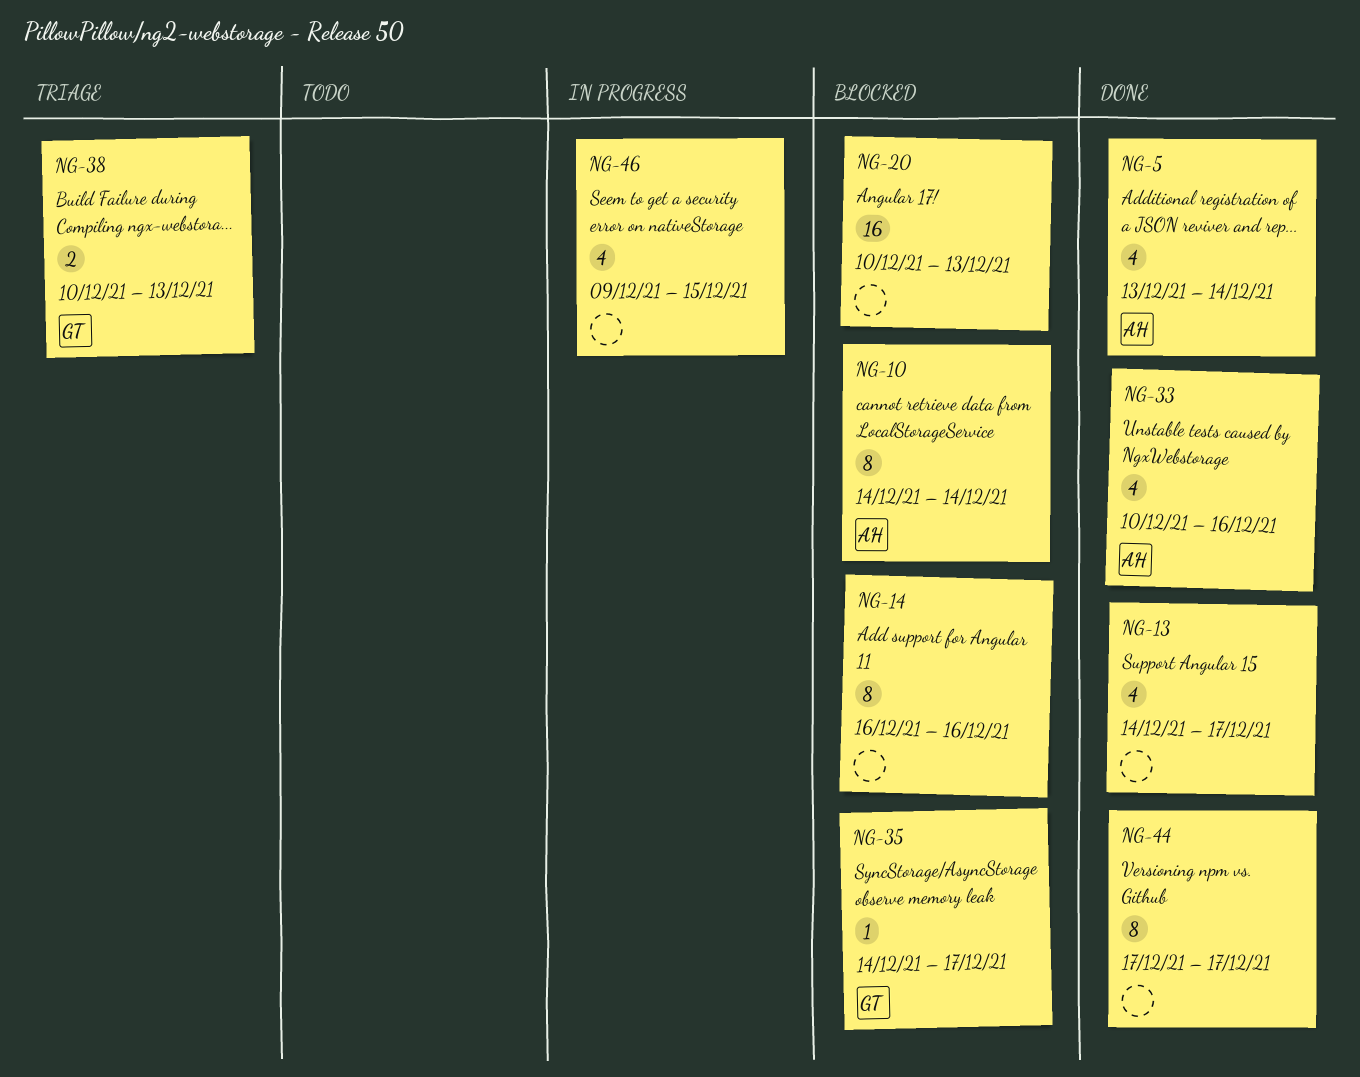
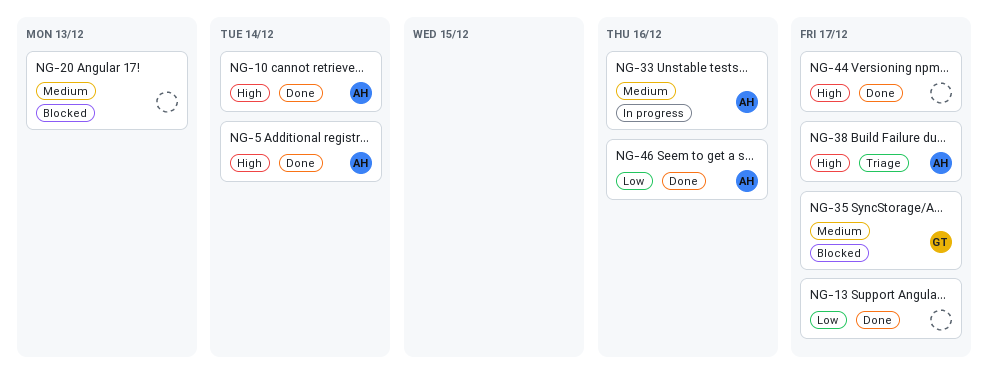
NG-10, status: Blocked -> Done
NG-14: present -> none
NG-33, status: Done -> In progress
NG-38, owner: GT -> AH
NG-38, due: Dec 13 -> Dec 17
NG-46, status: In progress -> Done
NG-46, owner: none -> AH
NG-46, due: Dec 15 -> Dec 16

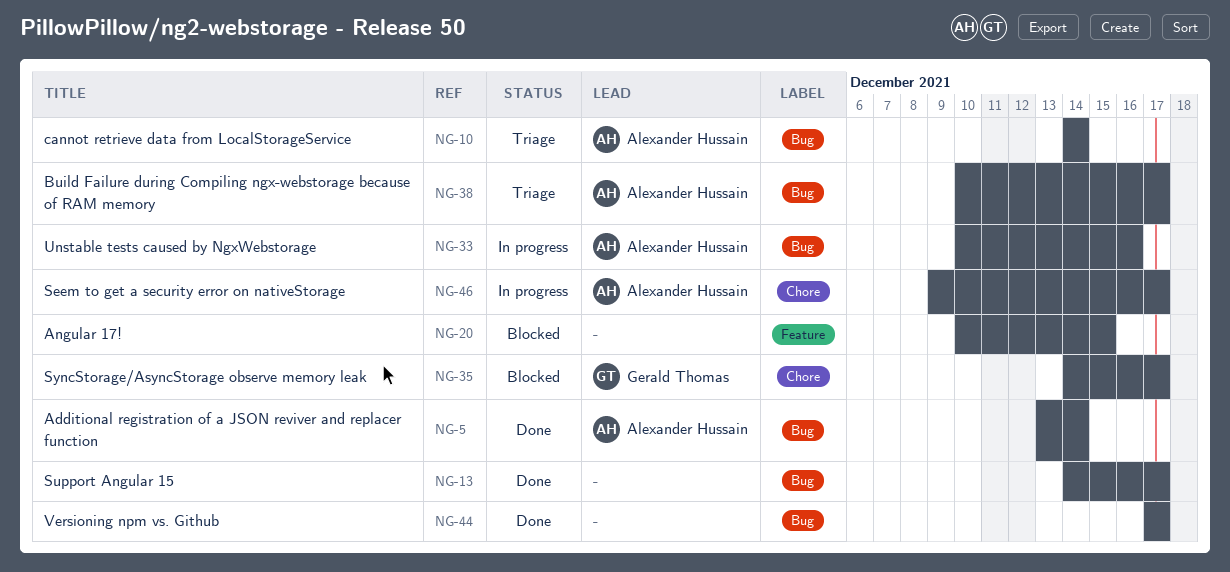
NG-10, status: Done -> Triage
NG-20, due: Dec 13 -> Dec 15
NG-46, status: Done -> In progress
NG-46, due: Dec 16 -> Dec 17

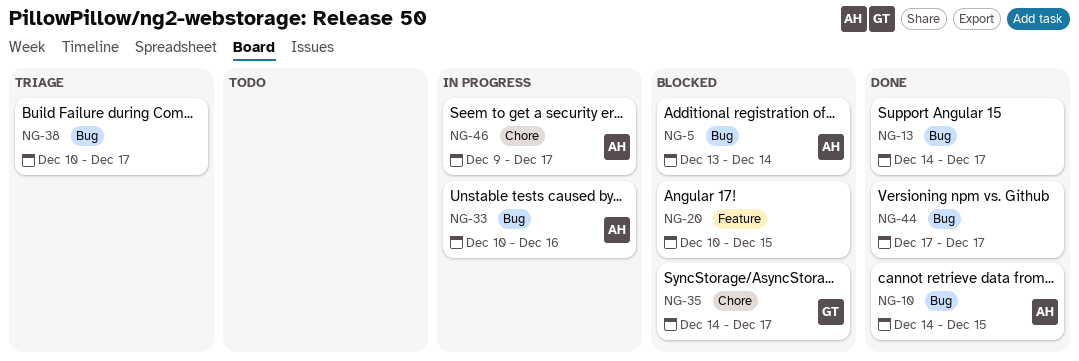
NG-5, status: Done -> Blocked
NG-10, status: Triage -> Done
NG-10, due: Dec 14 -> Dec 15
NG-38, owner: Alexander Hussain -> none

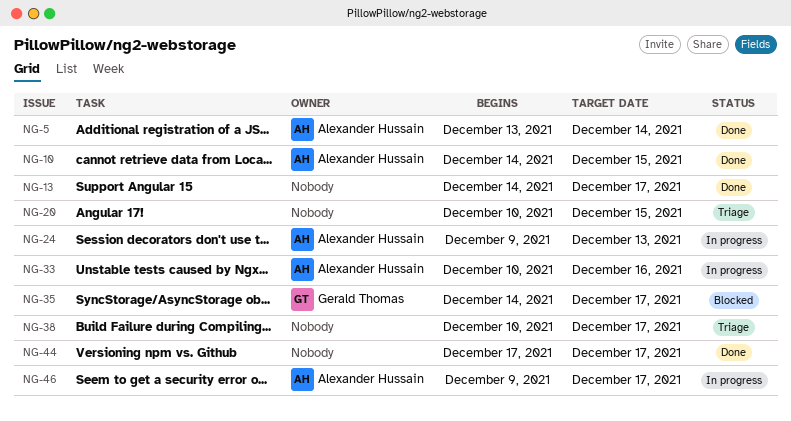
NG-5, status: Blocked -> Done
NG-20, status: Blocked -> Triage
NG-24: none -> present

